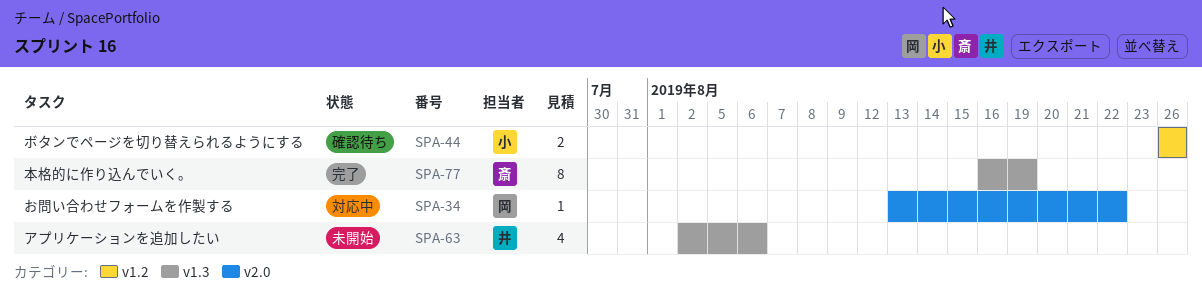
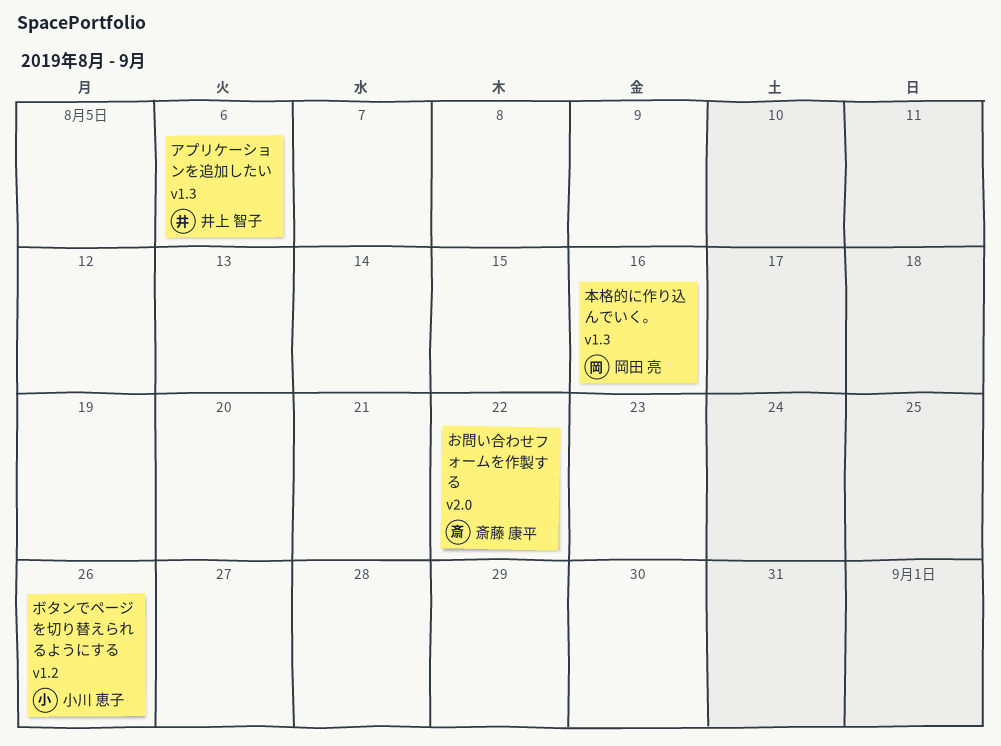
お問い合わせフォームを作製する, owner: 岡田 亮 -> 斎藤 康平
本格的に作り込んでいく。, owner: 斎藤 康平 -> 岡田 亮
本格的に作り込んでいく。, due: Aug 19 -> Aug 16

